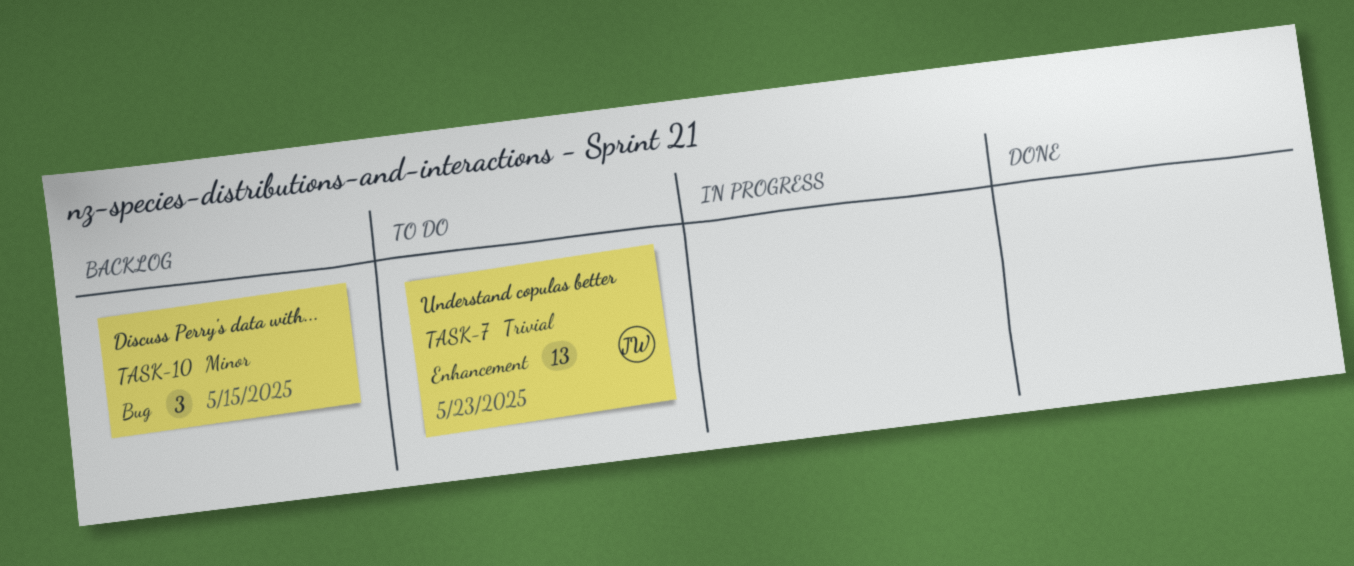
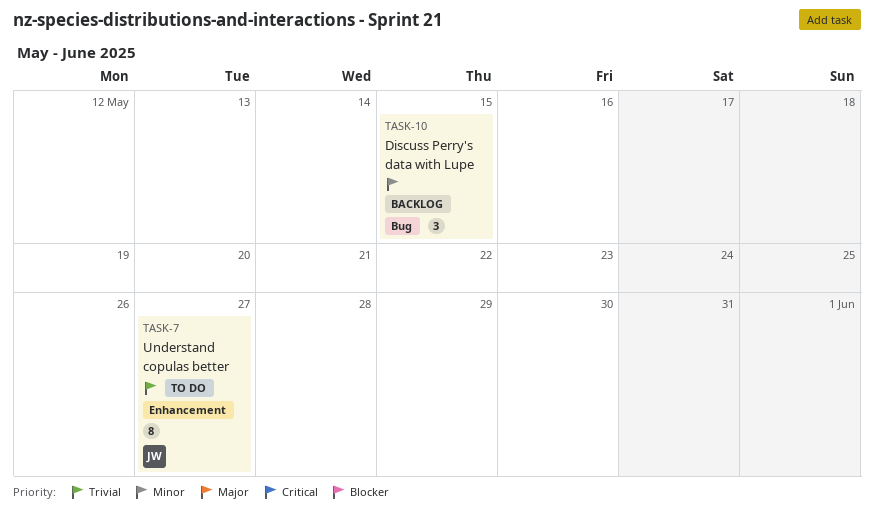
TASK-7, estimate: 13 -> 8
TASK-7, due: May 23 -> May 27

